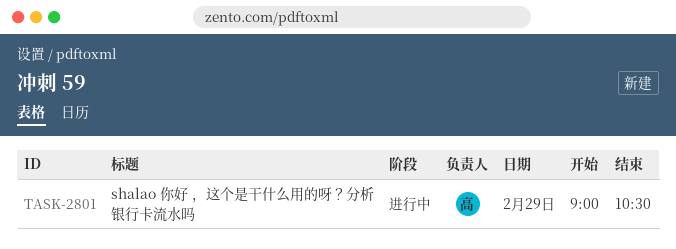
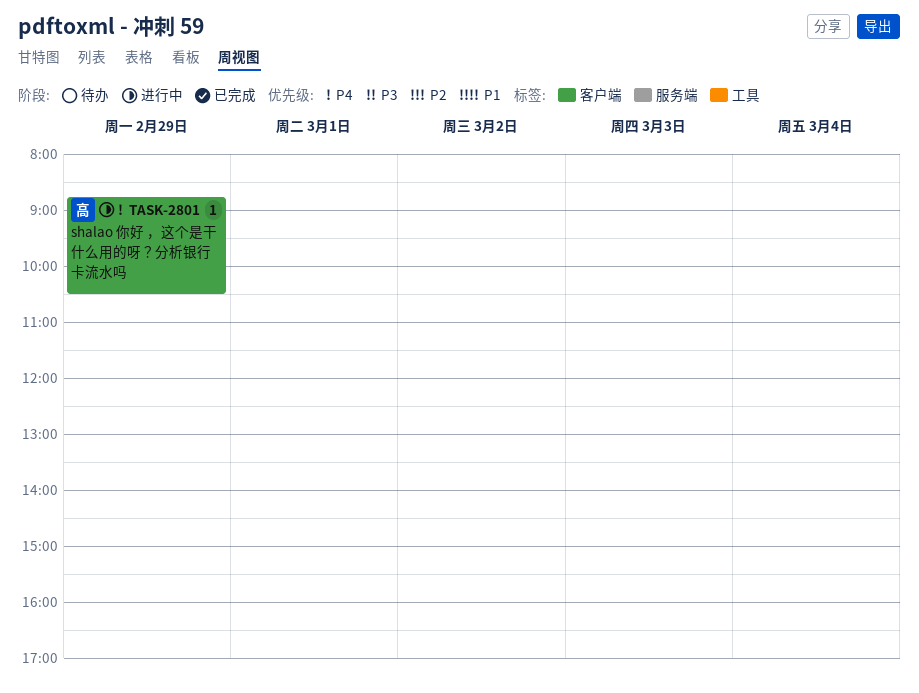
TASK-2801, begins: 09:00 -> 08:45

